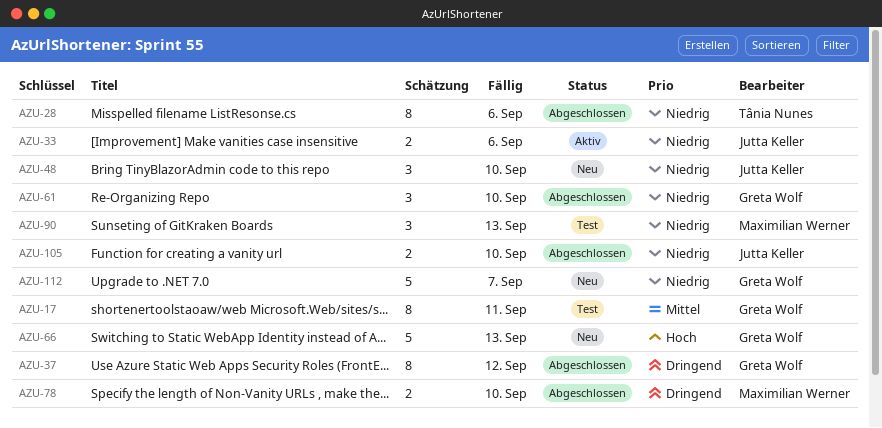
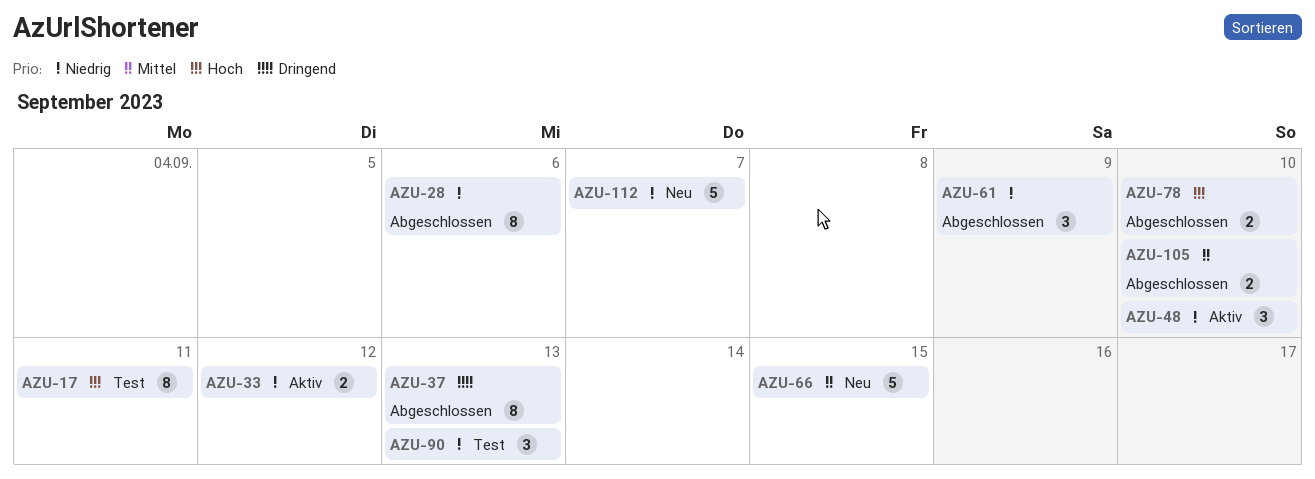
AZU-17, priority: Mittel -> Hoch
AZU-33, due: Sep 6 -> Sep 12
AZU-37, due: Sep 12 -> Sep 13
AZU-48, status: Neu -> Aktiv
AZU-61, due: Sep 10 -> Sep 9
AZU-66, priority: Hoch -> Mittel
AZU-66, due: Sep 13 -> Sep 15
AZU-78, priority: Dringend -> Hoch
AZU-105, priority: Niedrig -> Mittel

